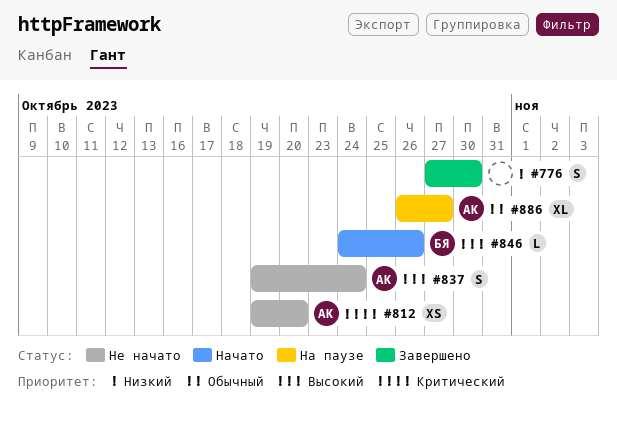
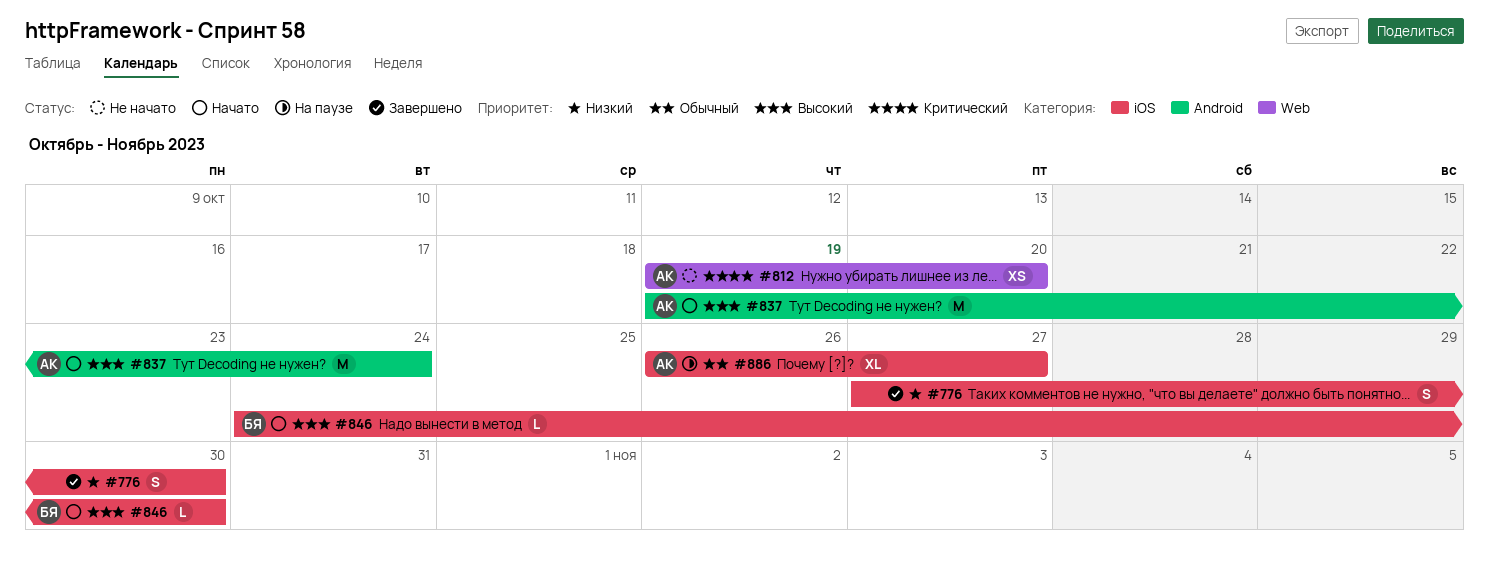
#837, status: Не начато -> Начато
#837, estimate: S -> M
#846, due: Oct 26 -> Oct 30

